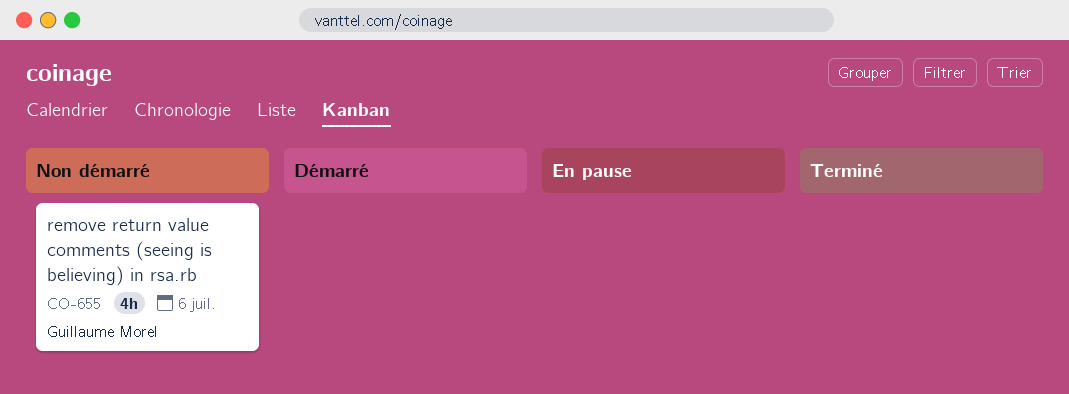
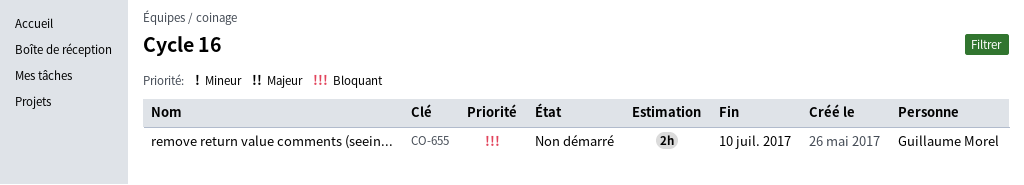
CO-655, estimate: 4h -> 2h
CO-655, due: Jul 6 -> Jul 10

